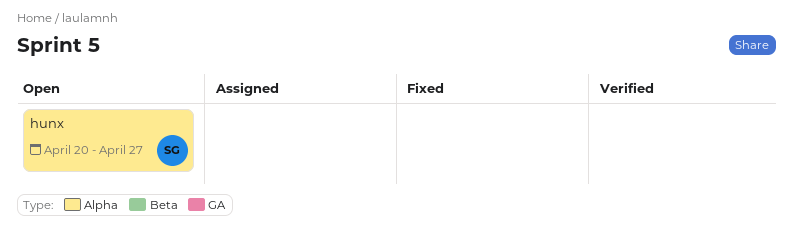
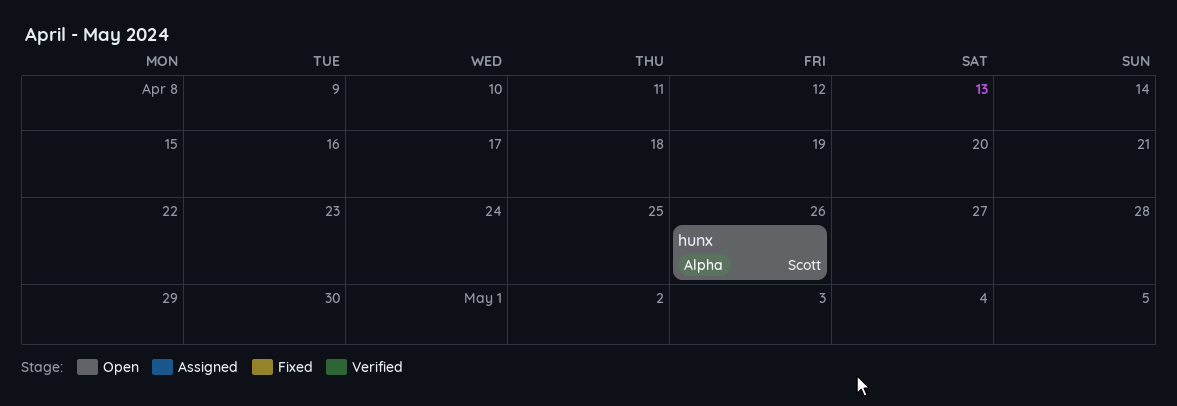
hunx, due: Apr 27 -> Apr 26

